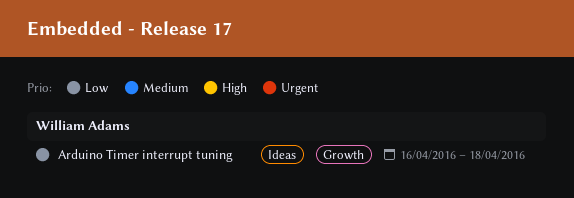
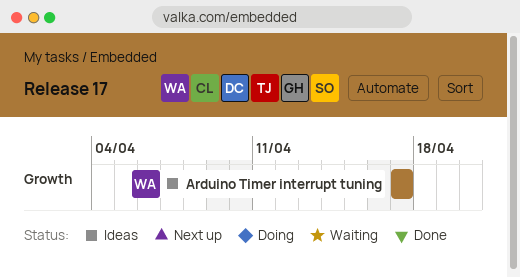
Arduino Timer interrupt tuning, start: Apr 16 -> Apr 17
Arduino Timer interrupt tuning, due: Apr 18 -> Apr 17

